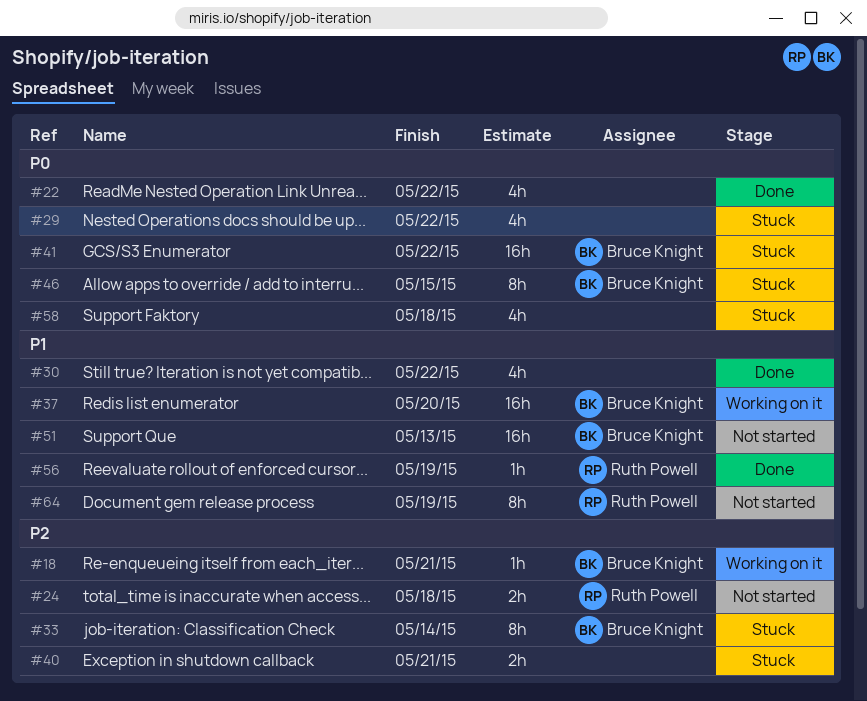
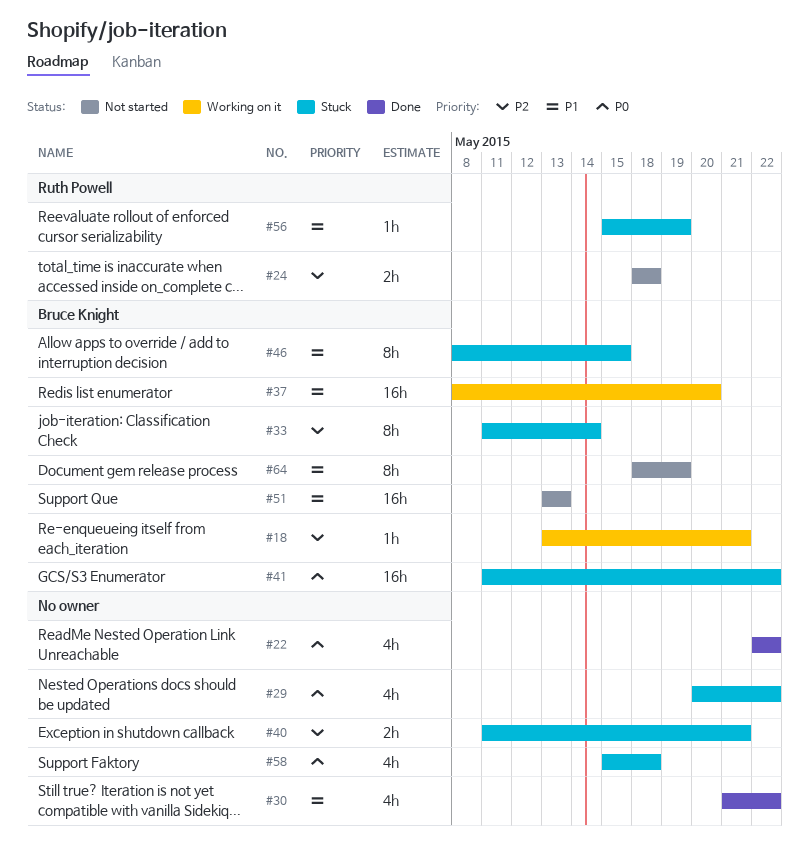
#46, priority: P0 -> P1
#56, status: Done -> Stuck
#64, owner: Ruth Powell -> Bruce Knight

